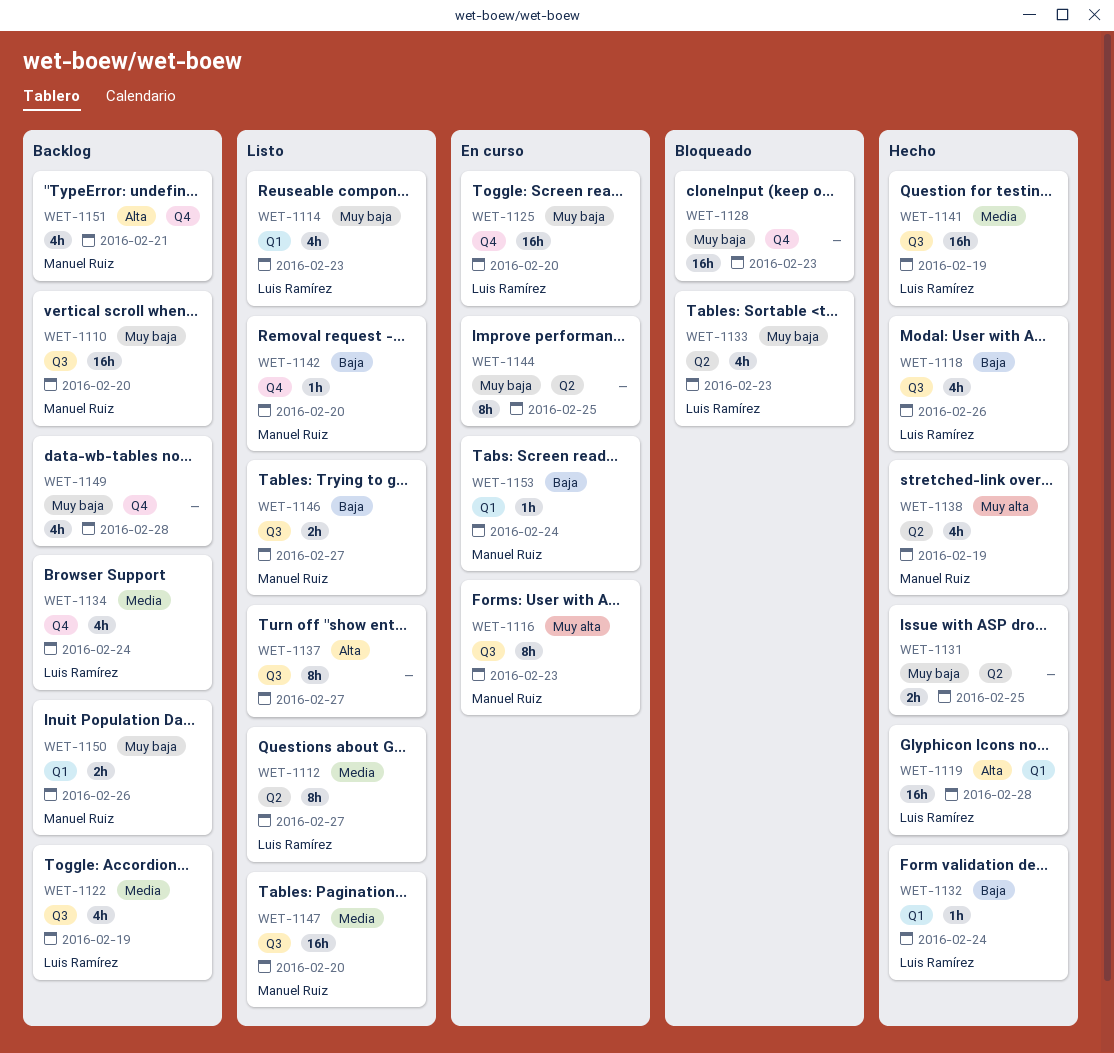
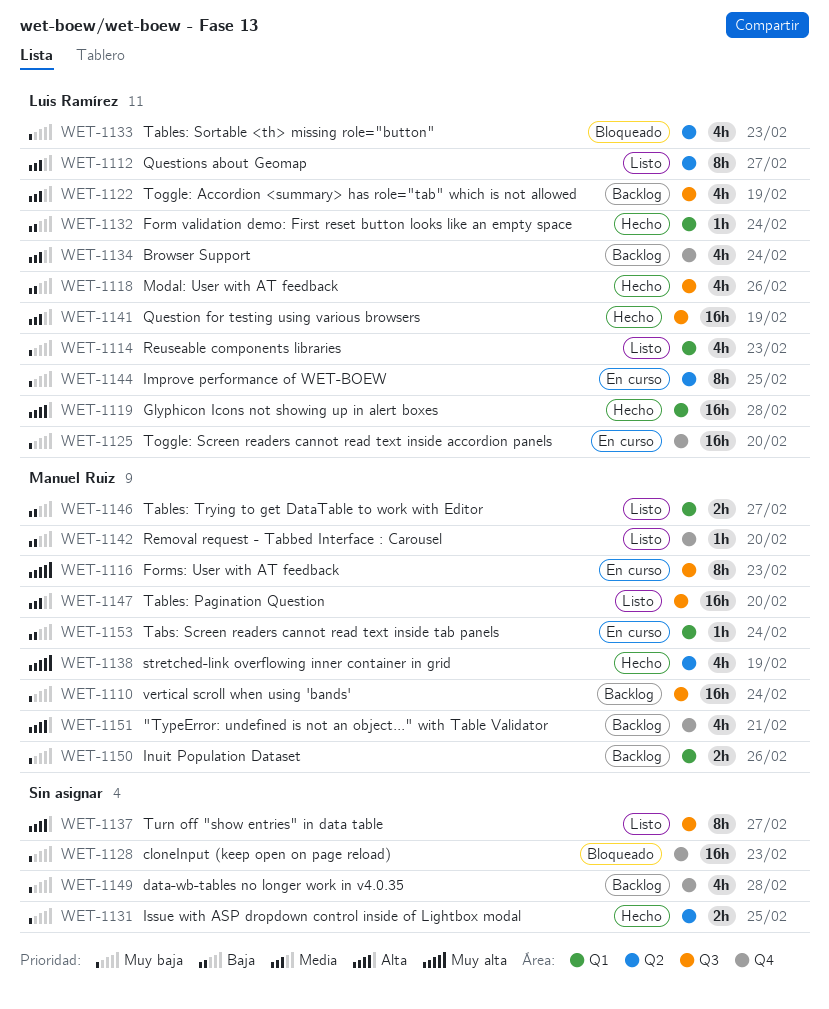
WET-1110, due: Feb 20 -> Feb 24
WET-1144, owner: none -> Luis Ramírez
WET-1146, label: Q3 -> Q1

